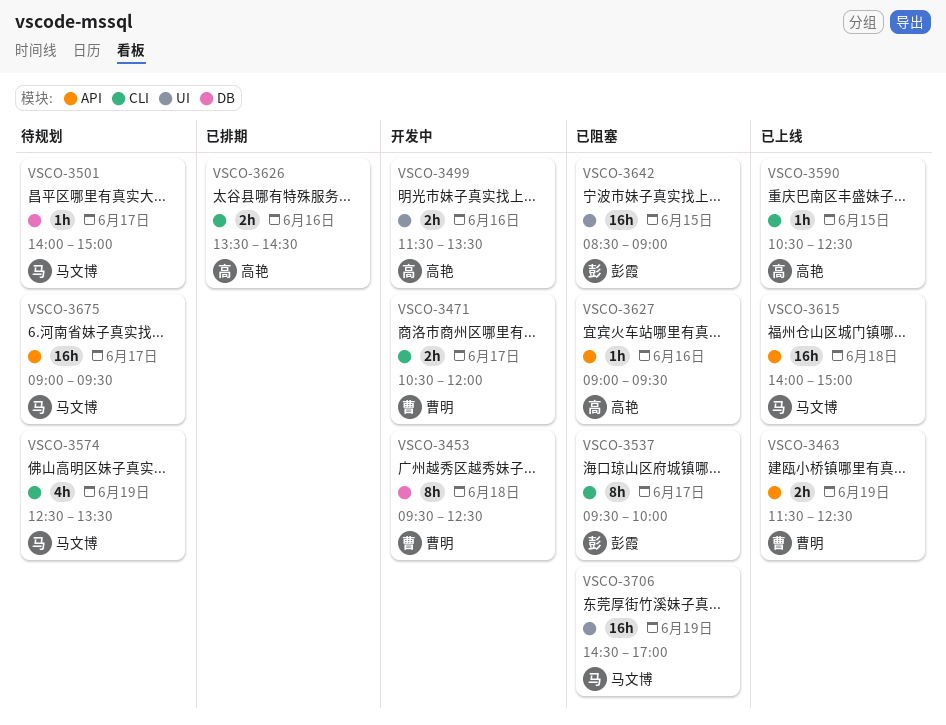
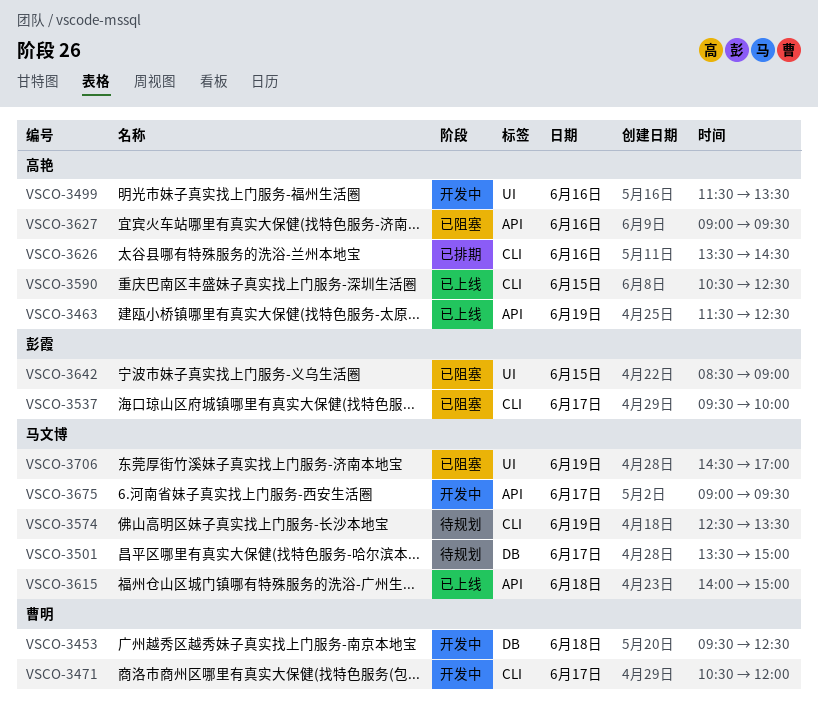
VSCO-3463, owner: 曹明 -> 高艳
VSCO-3501, begins: 14:00 -> 13:30
VSCO-3675, status: 待规划 -> 开发中

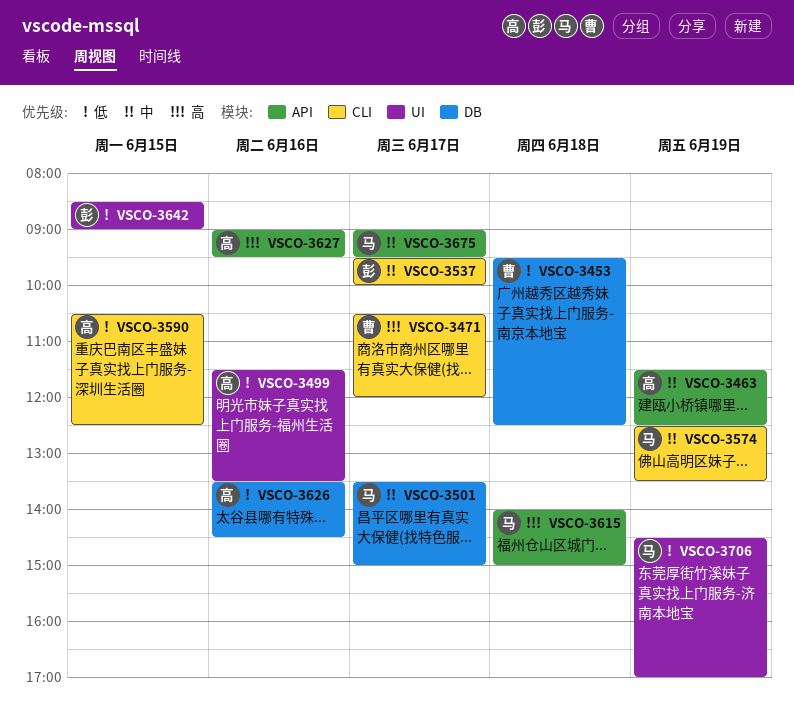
VSCO-3626, label: CLI -> DB

